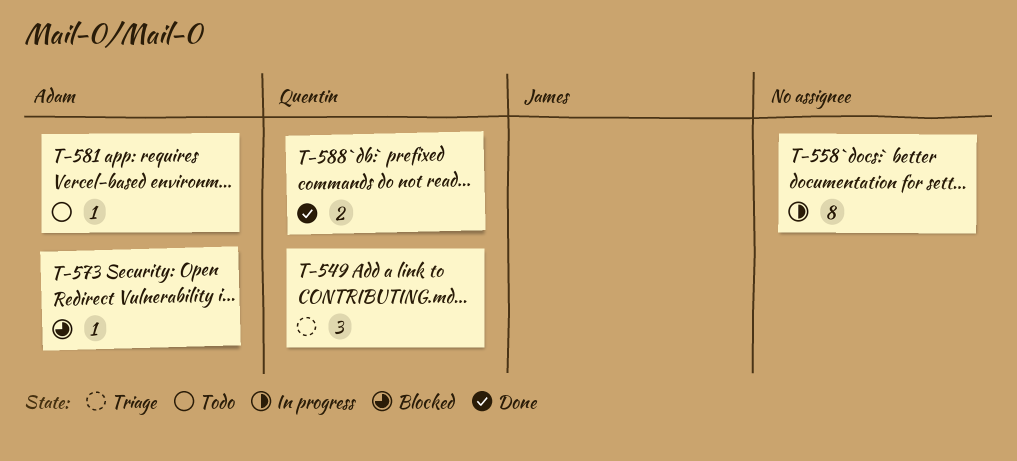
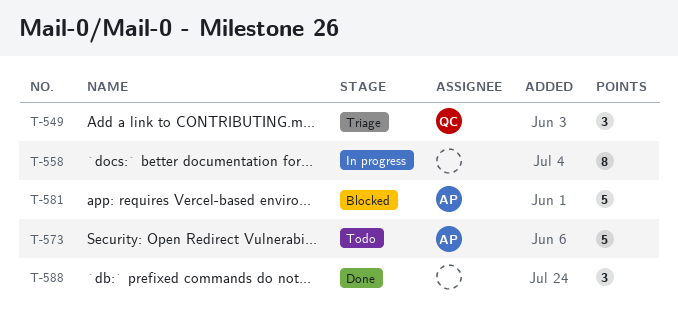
T-573, status: Blocked -> Todo
T-573, estimate: 1 -> 5
T-581, status: Todo -> Blocked
T-581, estimate: 1 -> 5
T-588, owner: Quentin -> none
T-588, estimate: 2 -> 3

